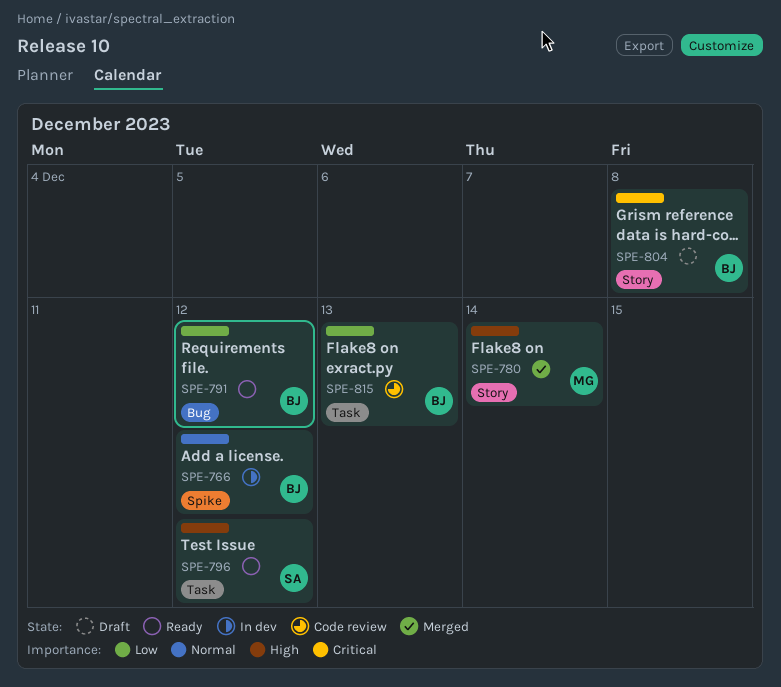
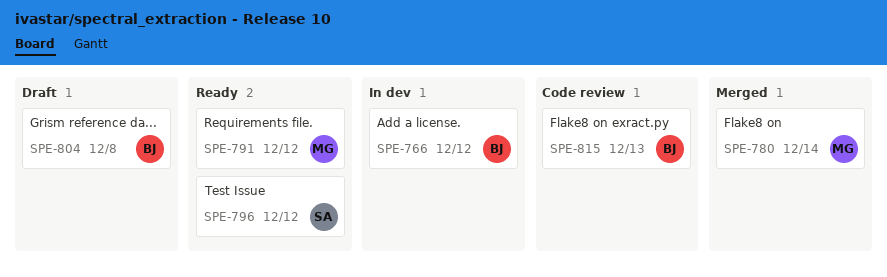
SPE-791, owner: BJ -> MG

